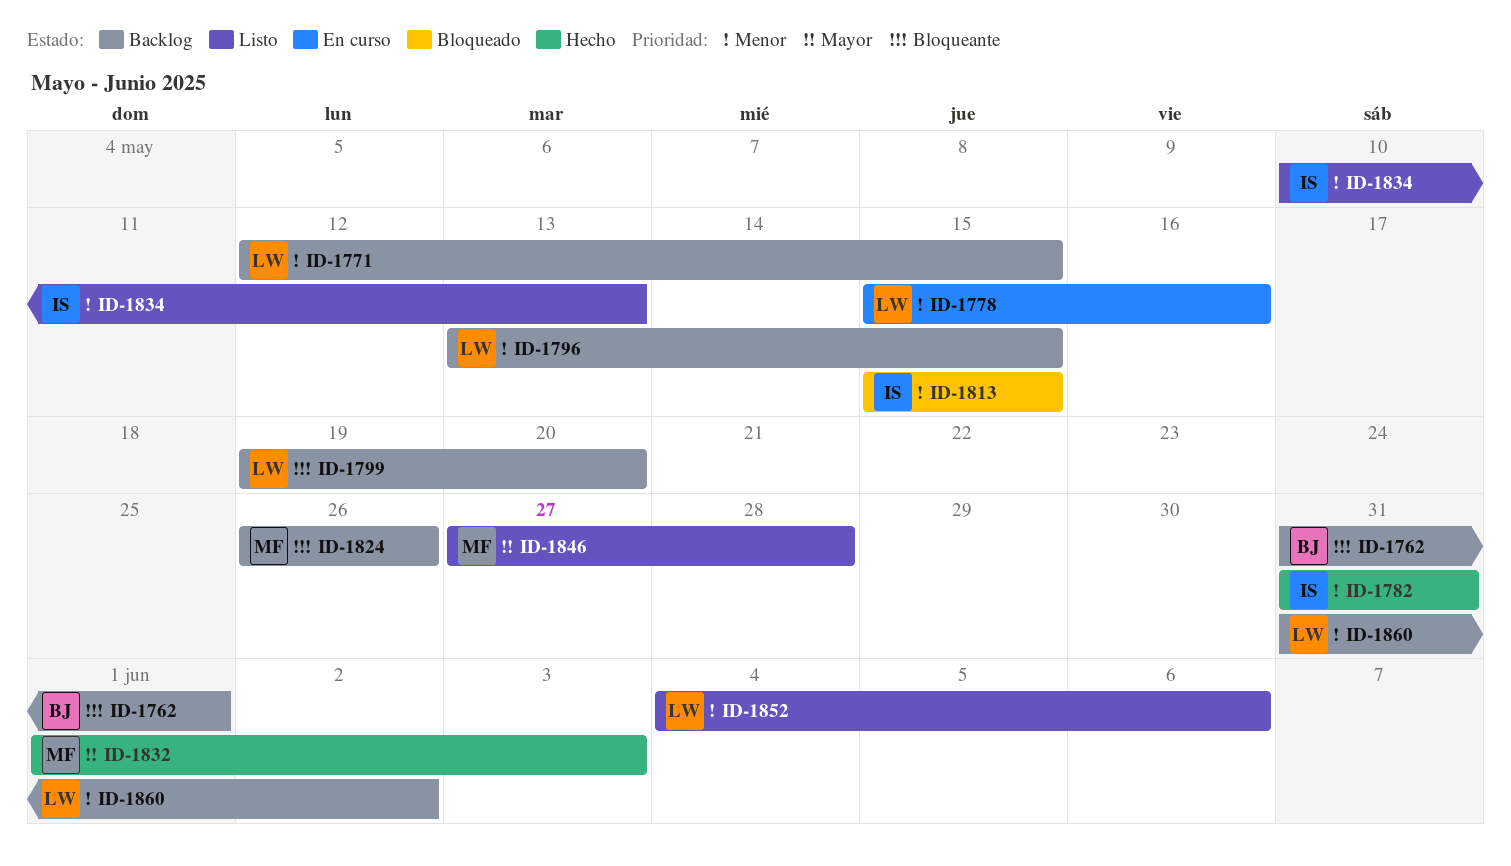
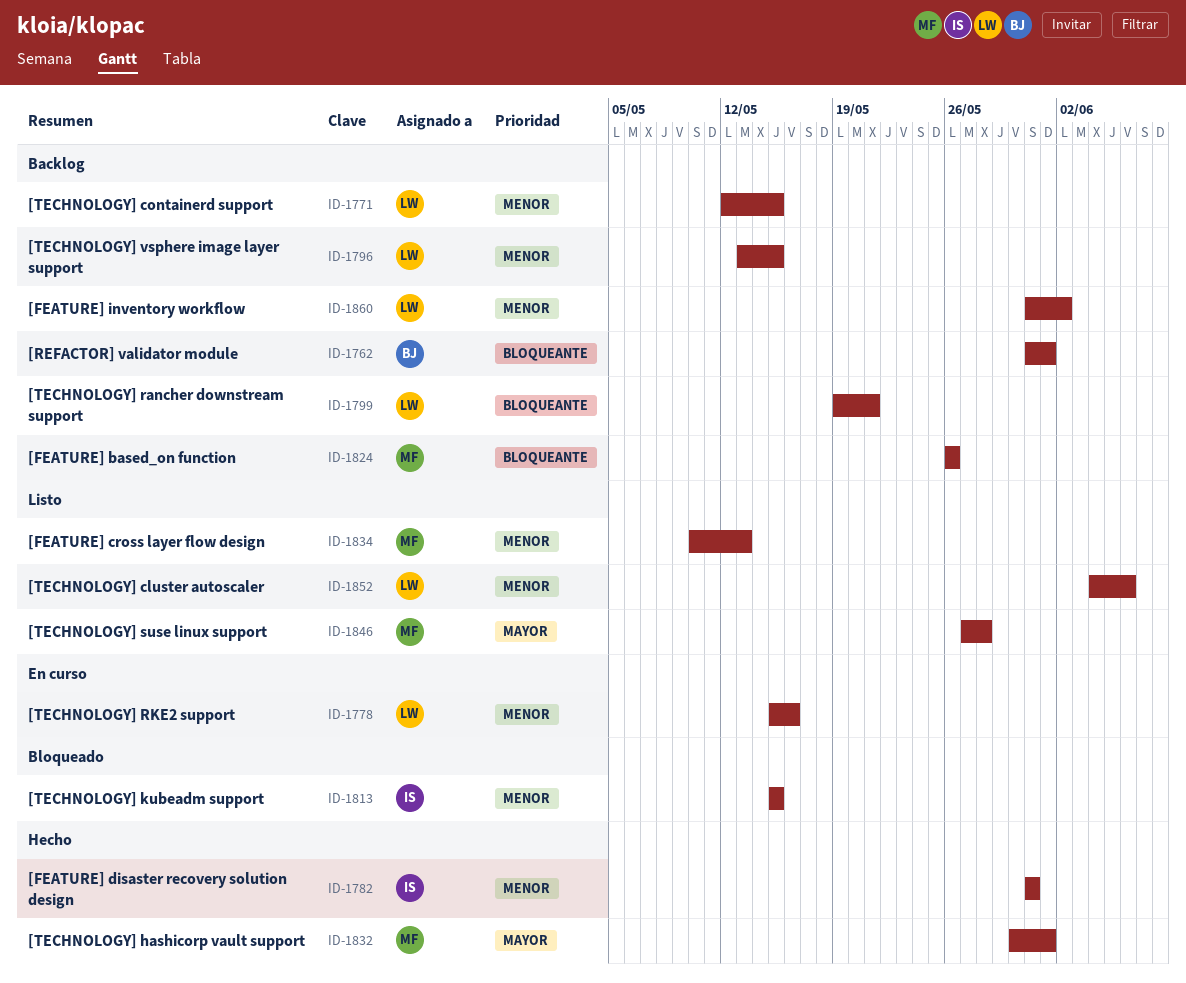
ID-1799, due: May 20 -> May 21
ID-1832, start: Jun 1 -> May 30
ID-1832, due: Jun 3 -> Jun 1
ID-1834, owner: IS -> MF

